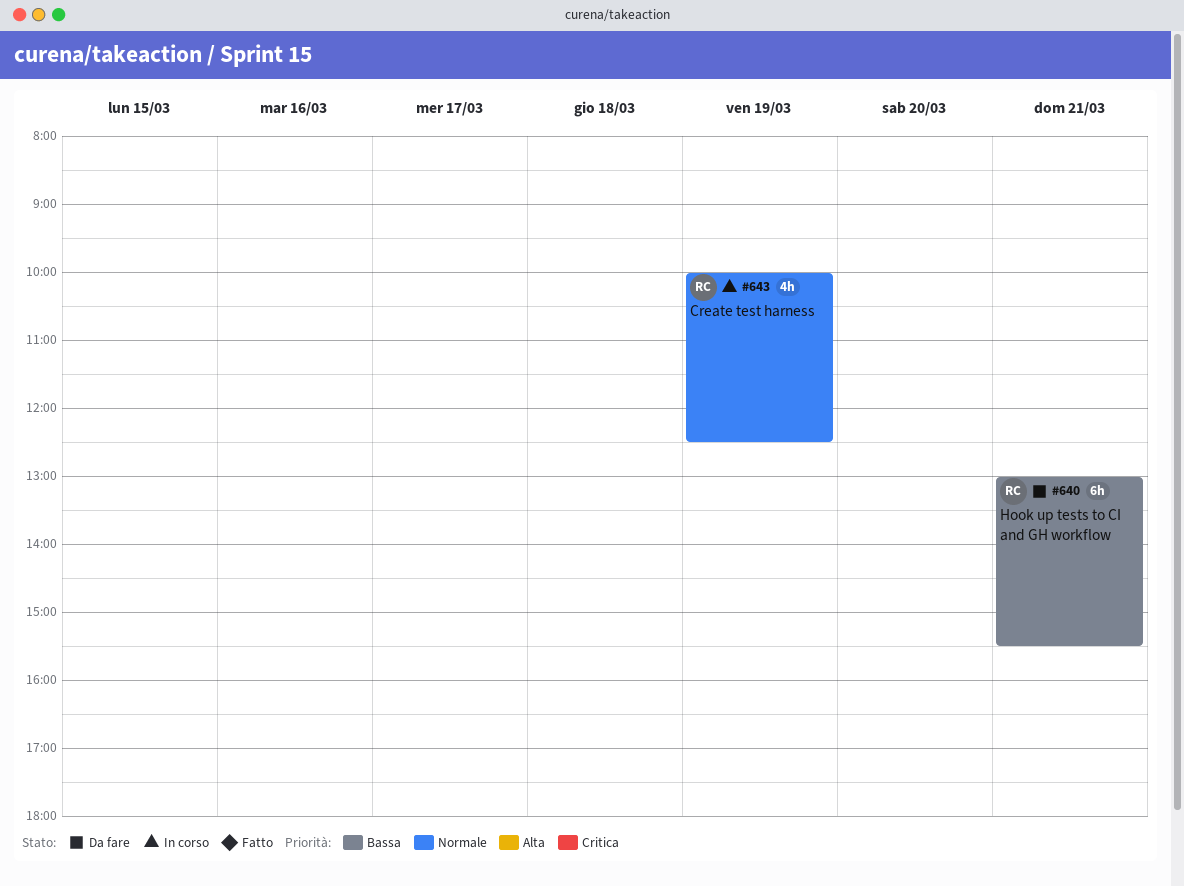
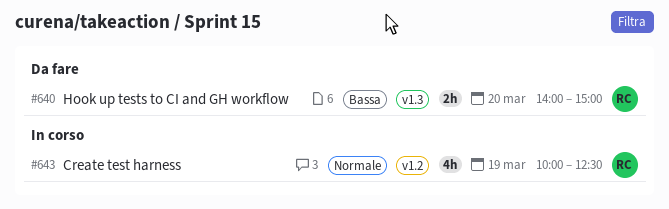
#640, estimate: 6h -> 2h
#640, day: Mar 21 -> Mar 20
#640, begins: 13:00 -> 14:00
#640, ends: 15:30 -> 15:00

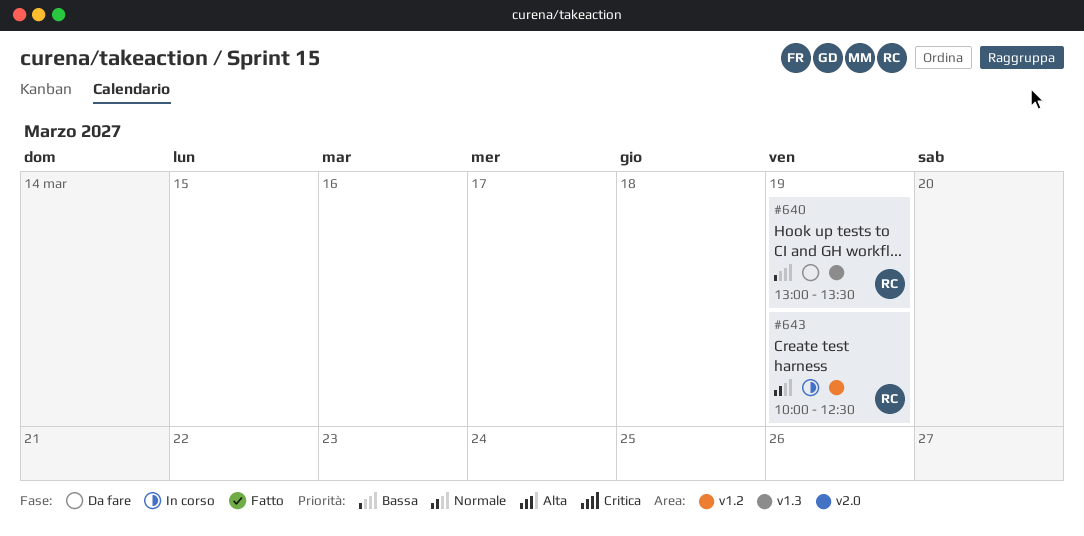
#640, day: Mar 20 -> Mar 19
#640, begins: 14:00 -> 13:00
#640, ends: 15:00 -> 13:30

